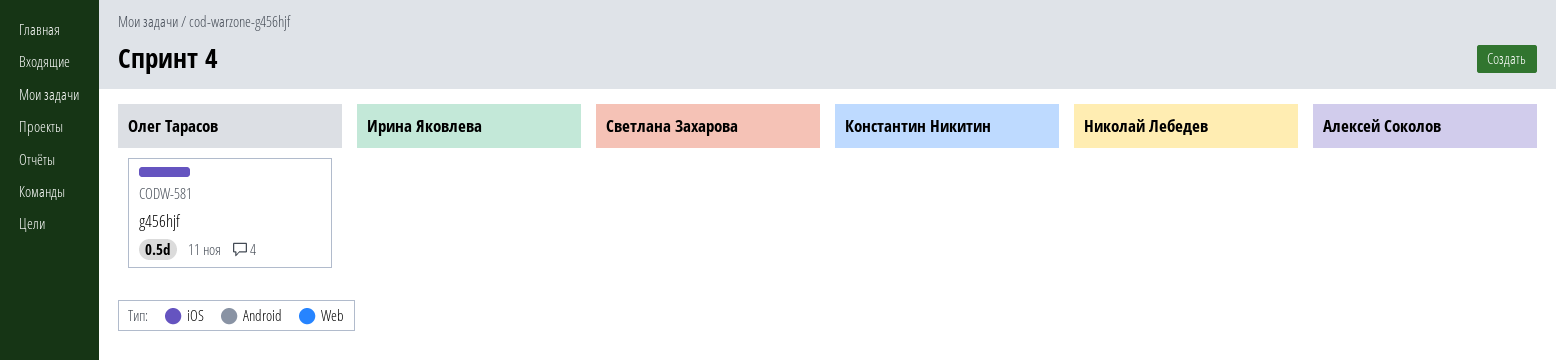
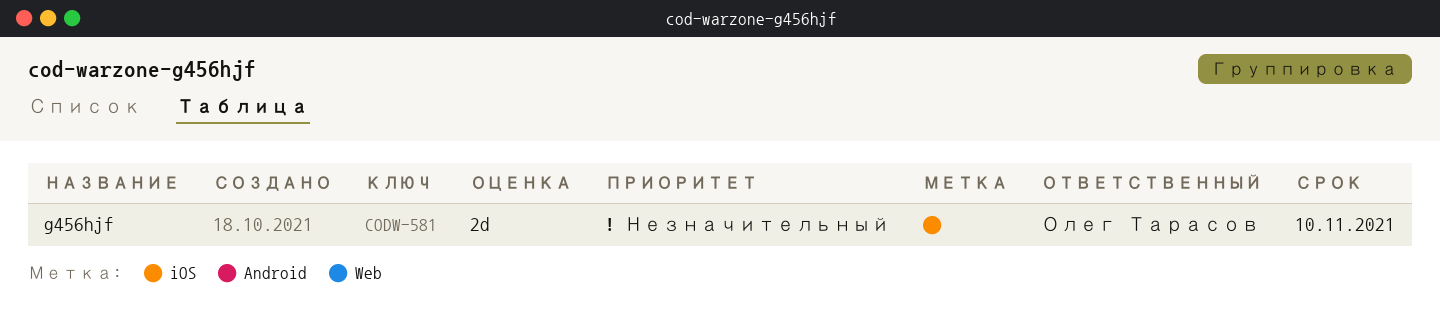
CODW-581, estimate: 0.5d -> 2d
CODW-581, due: Nov 11 -> Nov 10

